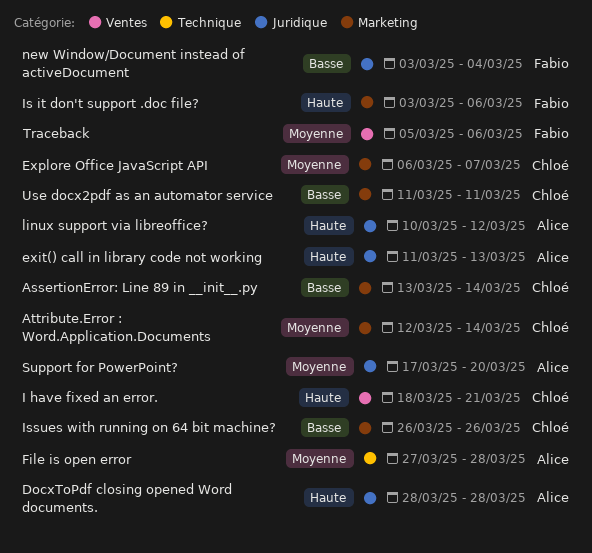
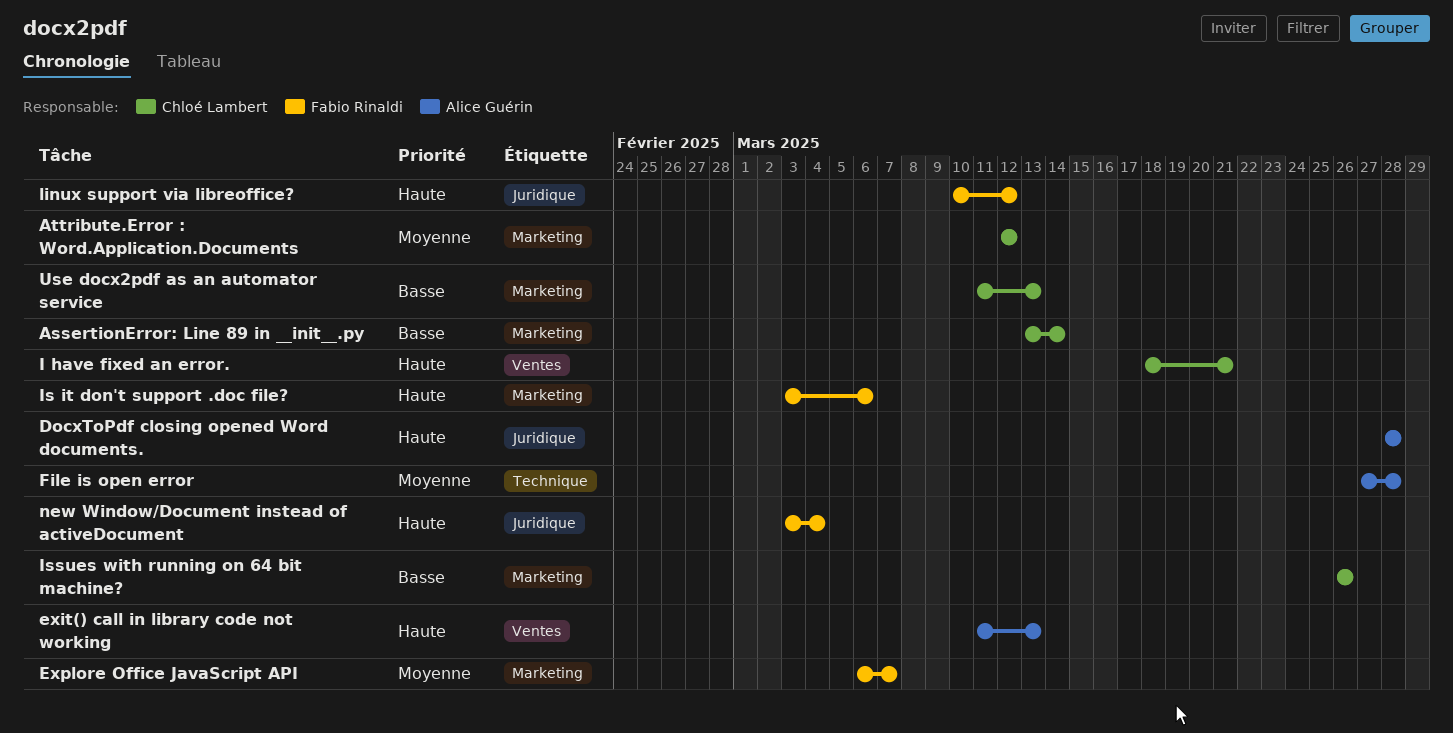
Attribute.Error : Word.Application.Documents, due: Mar 14 -> Mar 12
exit() call in library code not working, label: Juridique -> Ventes
Explore Office JavaScript API, owner: Chloé Lambert -> Fabio Rinaldi
linux support via libreoffice?, owner: Alice Guérin -> Fabio Rinaldi
new Window/Document instead of activeDocument, priority: Basse -> Haute
Support for PowerPoint?: present -> none
Traceback: present -> none
Use docx2pdf as an automator service, due: Mar 11 -> Mar 13

